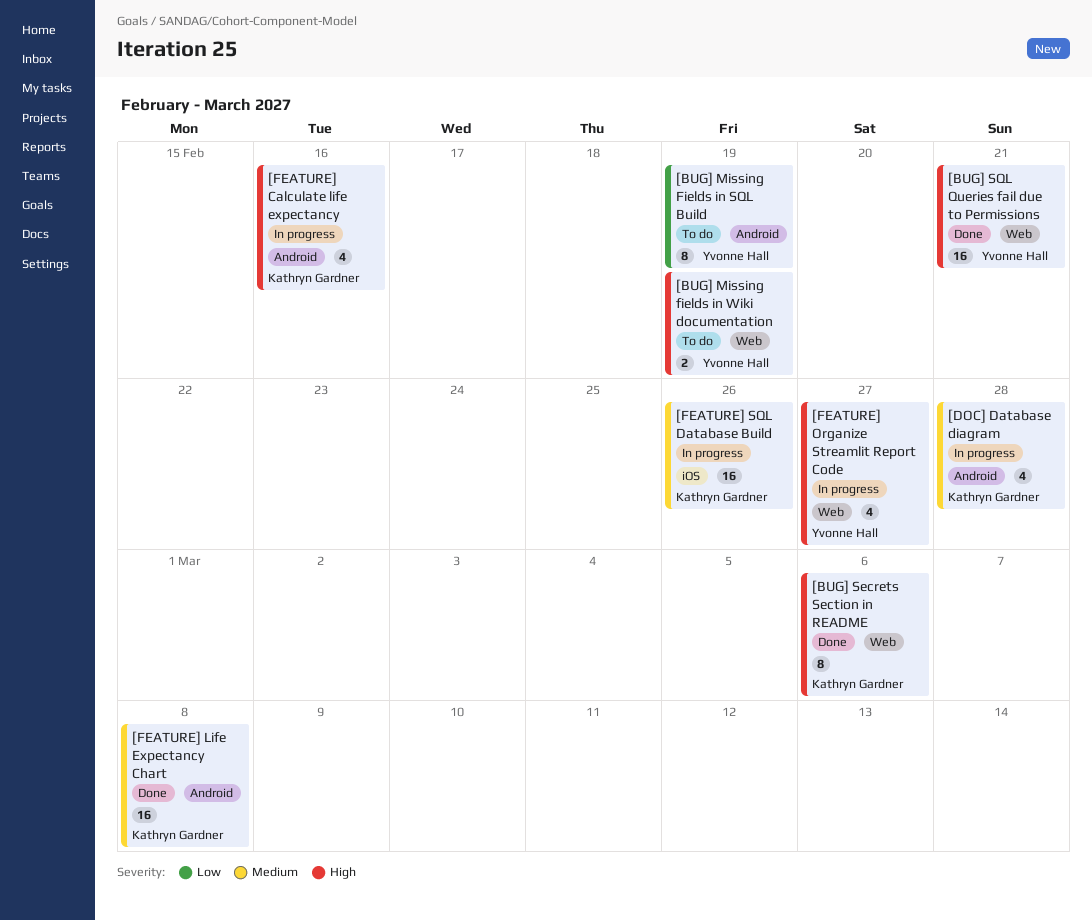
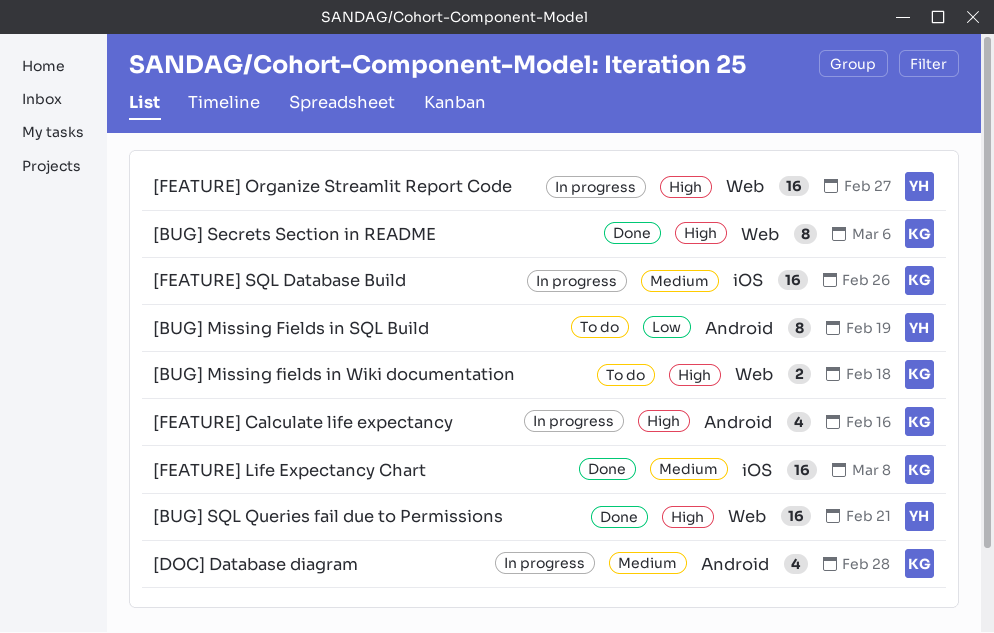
[BUG] Missing fields in Wiki documentation, owner: Yvonne Hall -> Kathryn Gardner
[BUG] Missing fields in Wiki documentation, due: Feb 19 -> Feb 18
[FEATURE] Life Expectancy Chart, label: Android -> iOS
[FEATURE] Organize Streamlit Report Code, estimate: 4 -> 16

